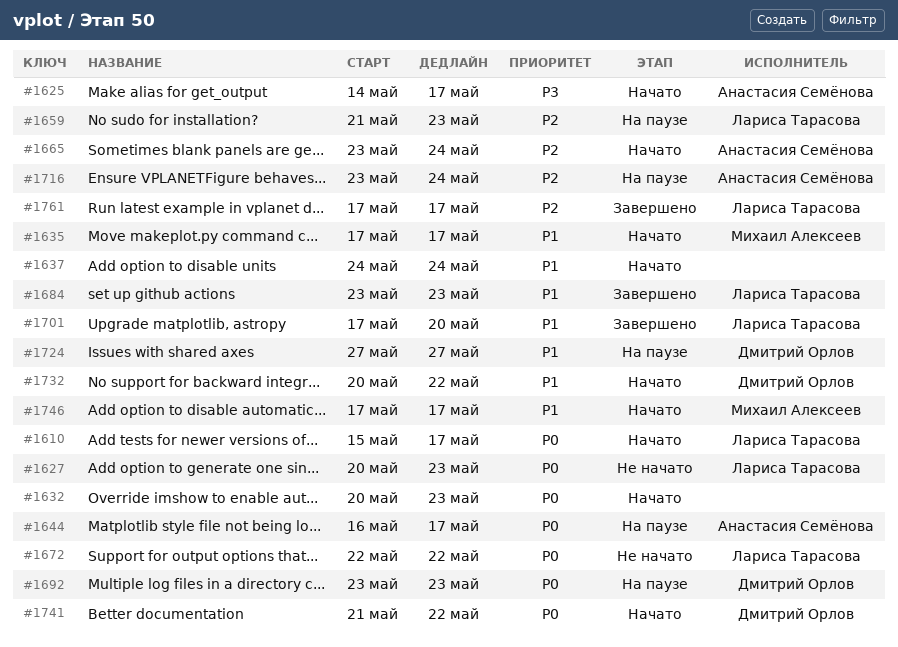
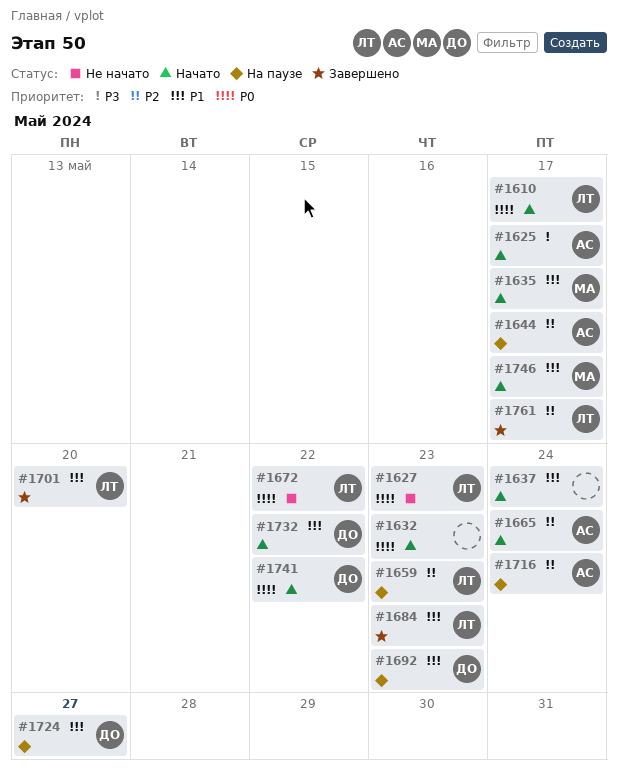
#1644, priority: P0 -> P2
#1692, priority: P0 -> P1

